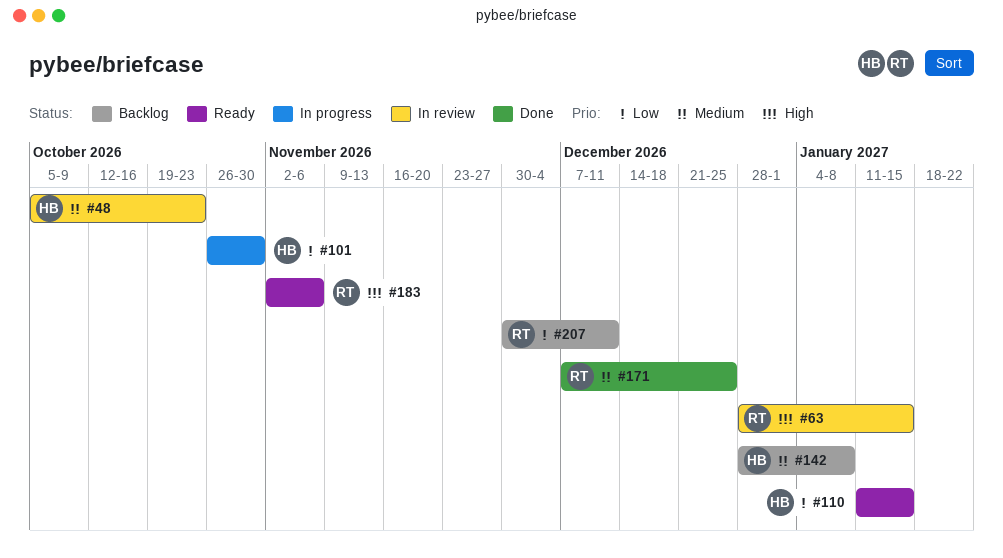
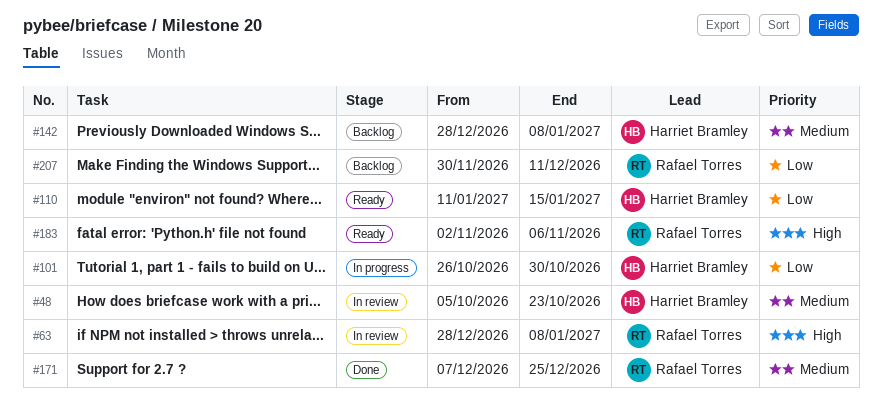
#63, due: Jan 15 -> Jan 8

